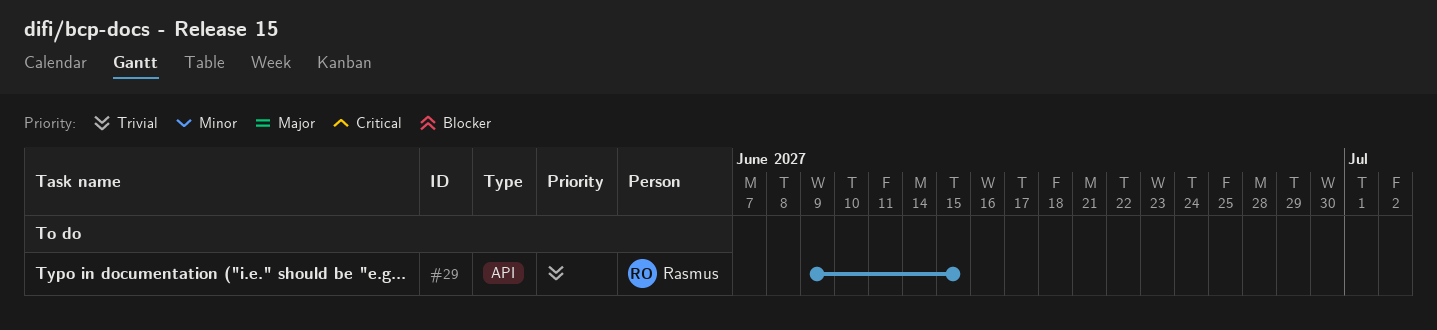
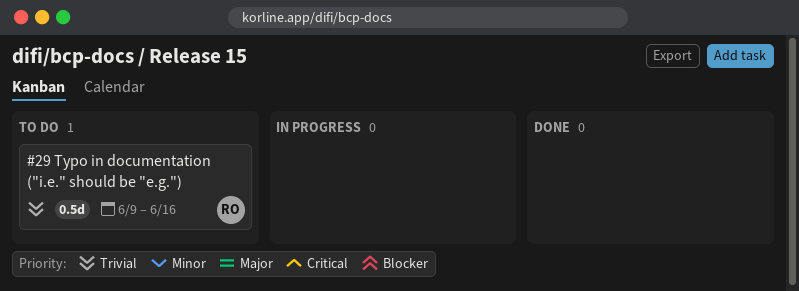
#29, due: Jun 15 -> Jun 16

